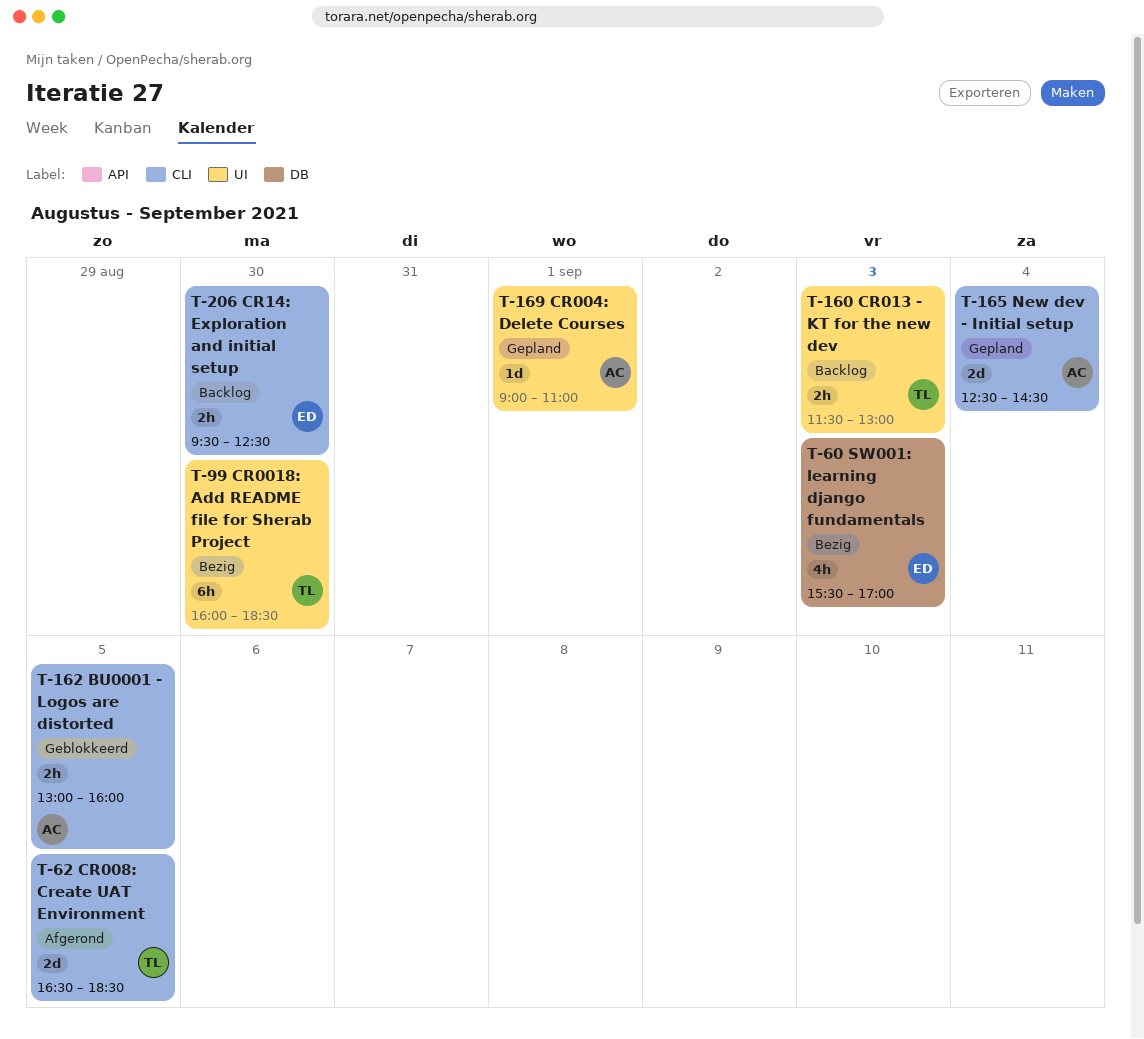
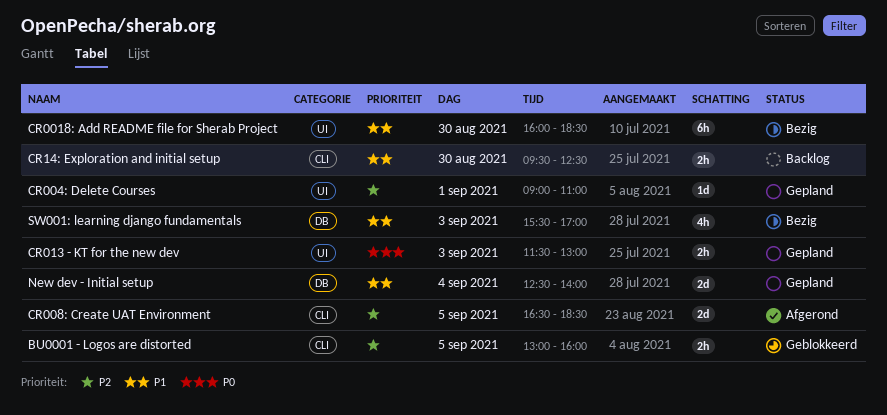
CR013 - KT for the new dev, status: Backlog -> Gepland
New dev - Initial setup, label: CLI -> DB
New dev - Initial setup, ends: 14:30 -> 14:00

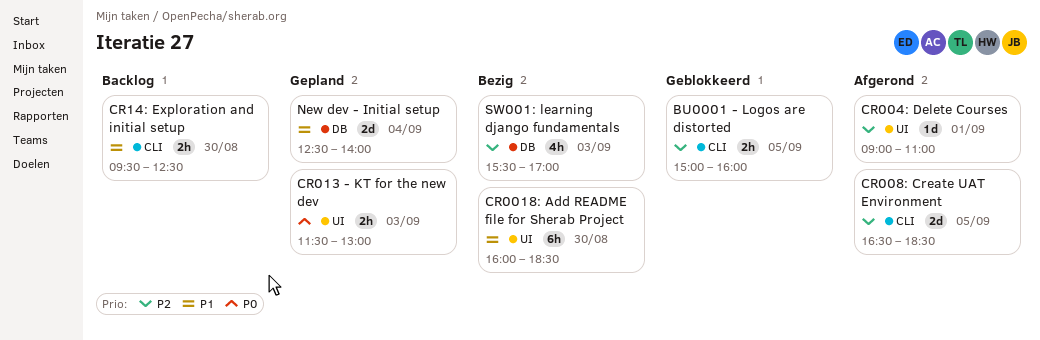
BU0001 - Logos are distorted, begins: 13:00 -> 15:00
CR004: Delete Courses, status: Gepland -> Afgerond
SW001: learning django fundamentals, priority: P1 -> P2

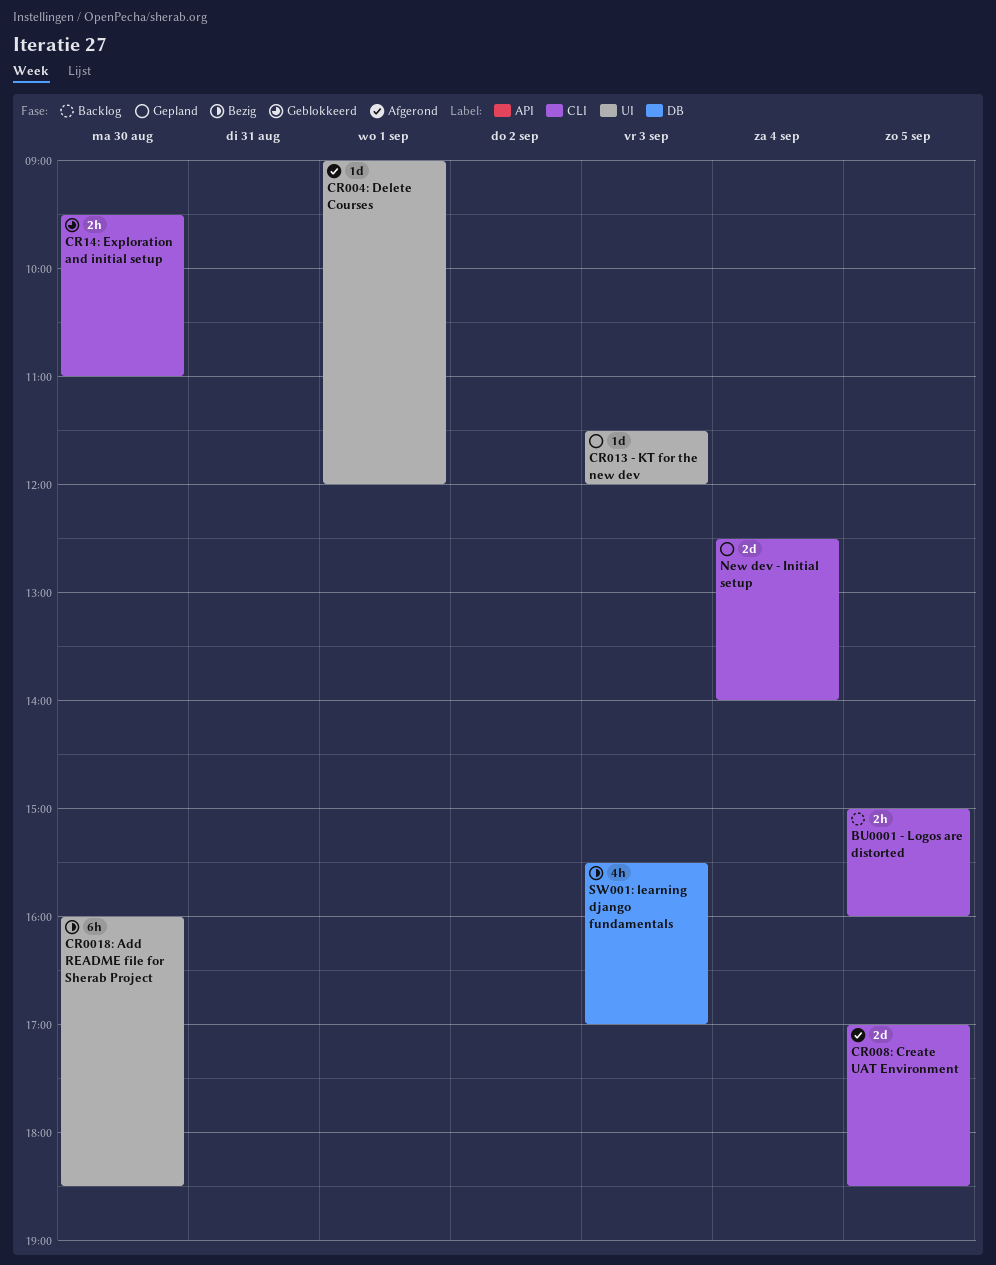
BU0001 - Logos are distorted, status: Geblokkeerd -> Backlog
CR004: Delete Courses, ends: 11:00 -> 12:00
CR008: Create UAT Environment, begins: 16:30 -> 17:00
CR013 - KT for the new dev, estimate: 2h -> 1d
CR013 - KT for the new dev, ends: 13:00 -> 12:00
CR14: Exploration and initial setup, status: Backlog -> Geblokkeerd
CR14: Exploration and initial setup, ends: 12:30 -> 11:00
New dev - Initial setup, label: DB -> CLI

